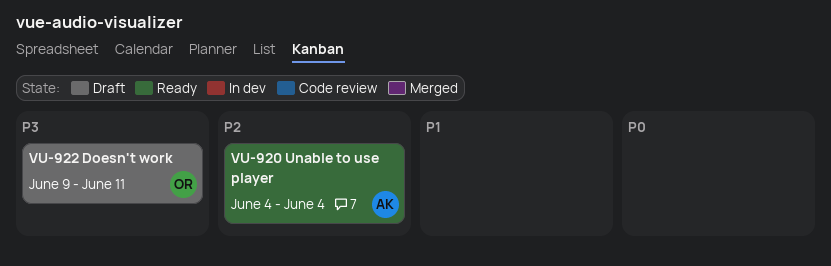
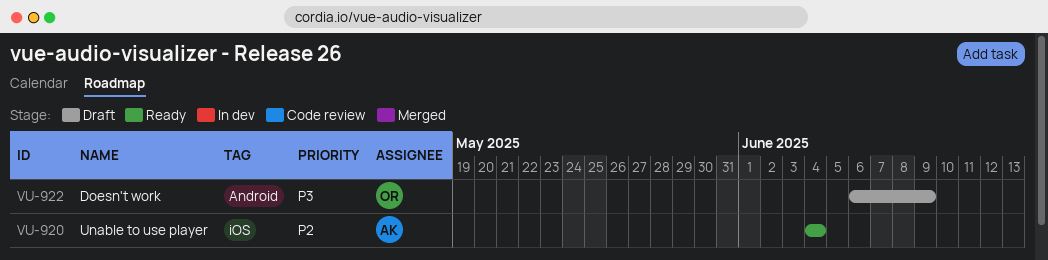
VU-922, start: Jun 9 -> Jun 6
VU-922, due: Jun 11 -> Jun 9

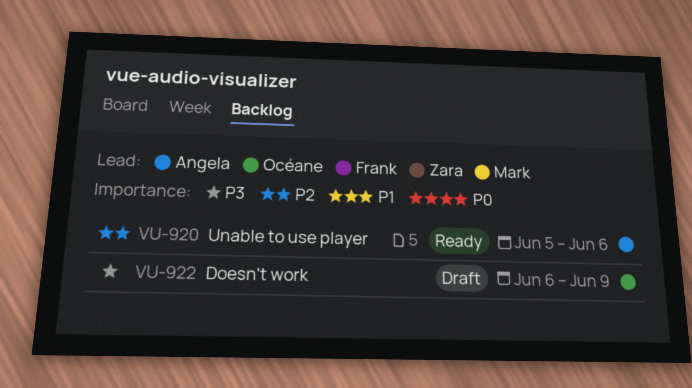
VU-920, start: Jun 4 -> Jun 5
VU-920, due: Jun 4 -> Jun 6

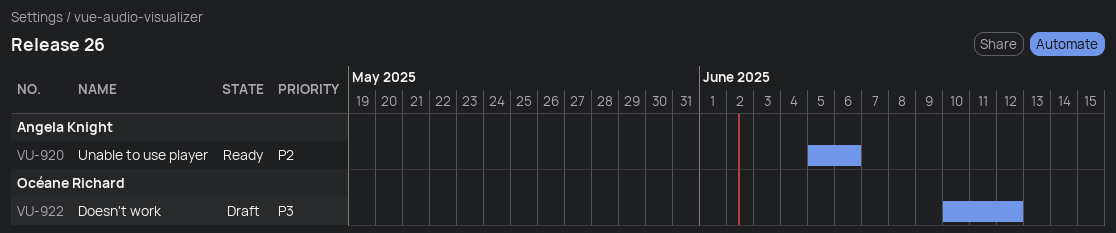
VU-922, start: Jun 6 -> Jun 10
VU-922, due: Jun 9 -> Jun 12

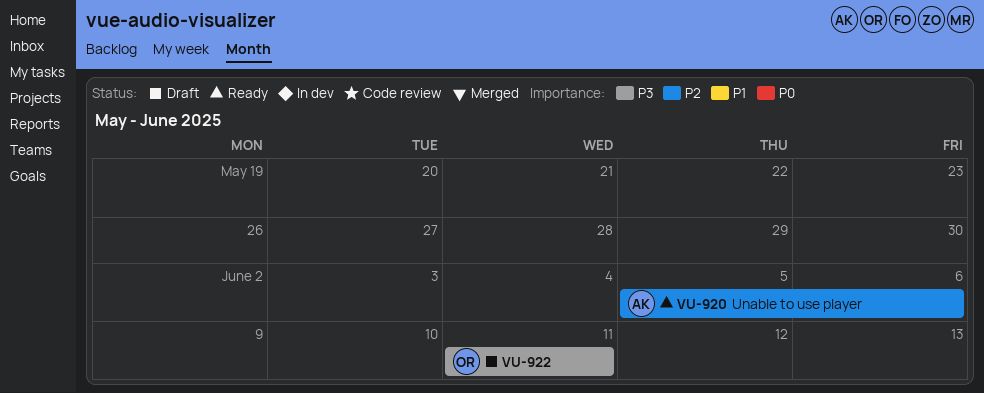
VU-922, start: Jun 10 -> Jun 11
VU-922, due: Jun 12 -> Jun 11

